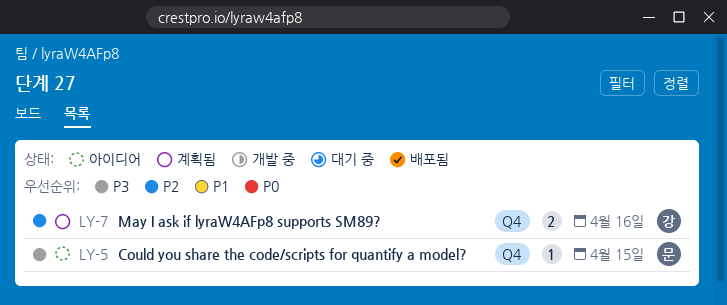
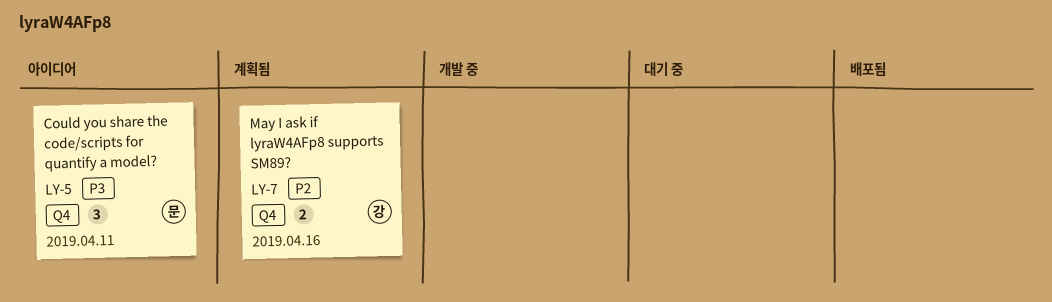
LY-5, estimate: 1 -> 3
LY-5, due: Apr 15 -> Apr 11

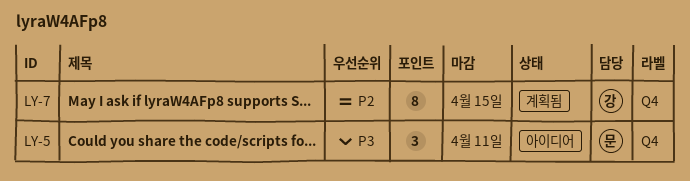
LY-7, estimate: 2 -> 8
LY-7, due: Apr 16 -> Apr 15

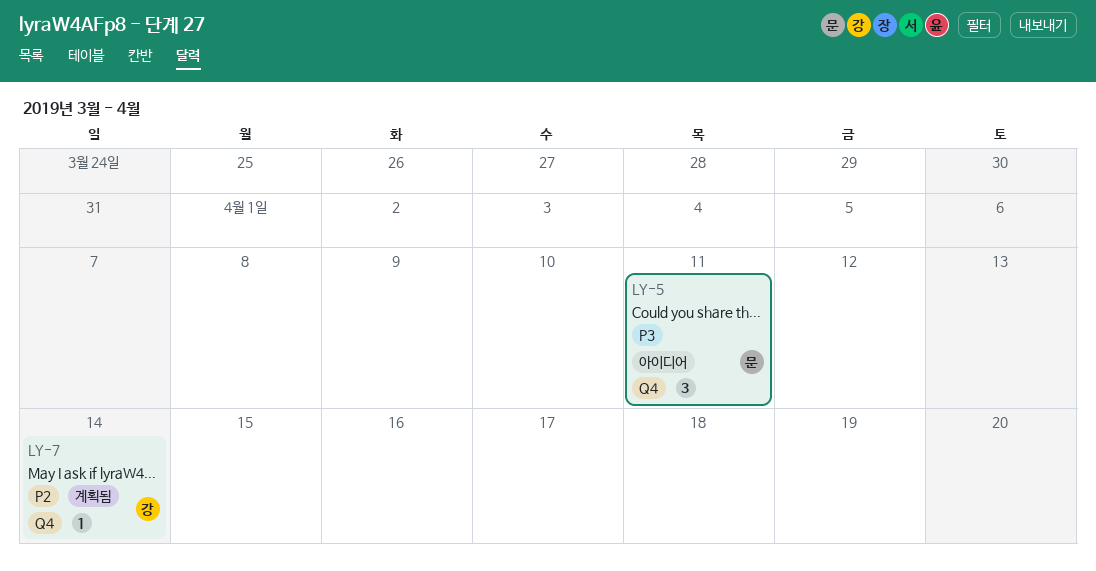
LY-7, estimate: 8 -> 1
LY-7, due: Apr 15 -> Apr 14

